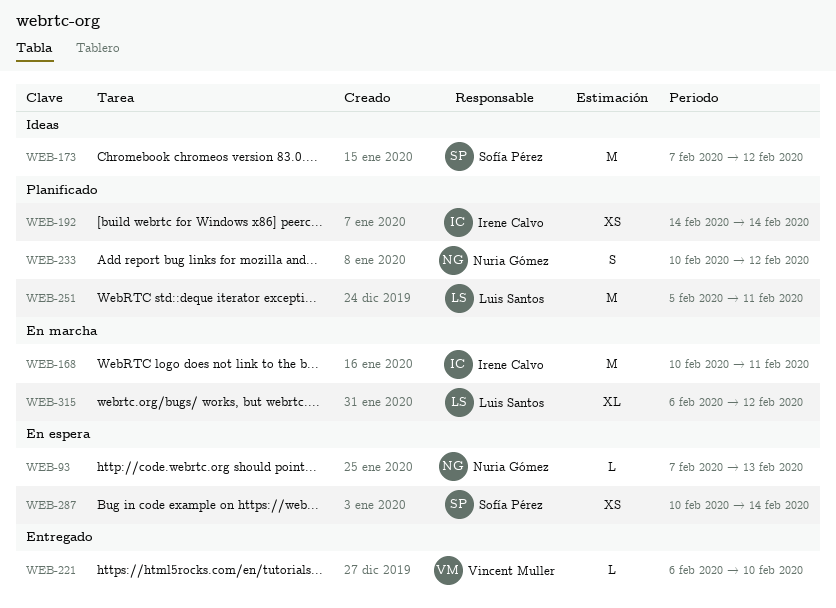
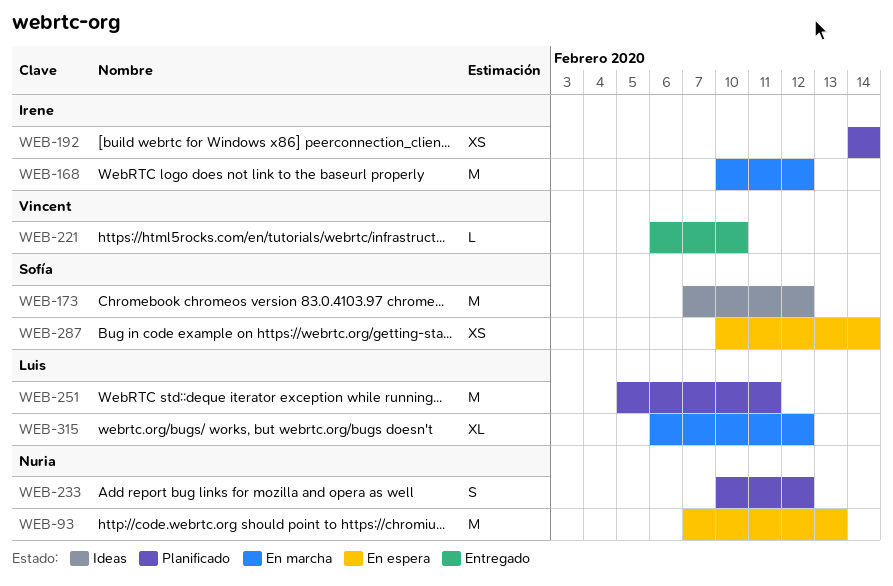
WEB-93, estimate: L -> M
WEB-168, due: Feb 11 -> Feb 12

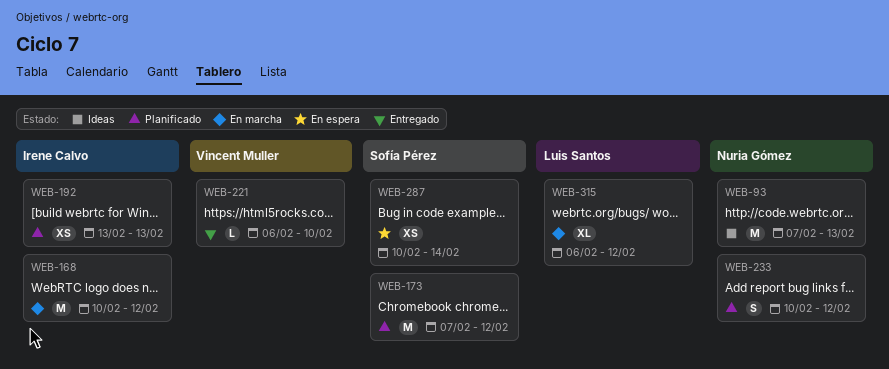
WEB-93, status: En espera -> Ideas
WEB-173, status: Ideas -> Planificado
WEB-192, start: Feb 14 -> Feb 13
WEB-192, due: Feb 14 -> Feb 13
WEB-251: present -> none

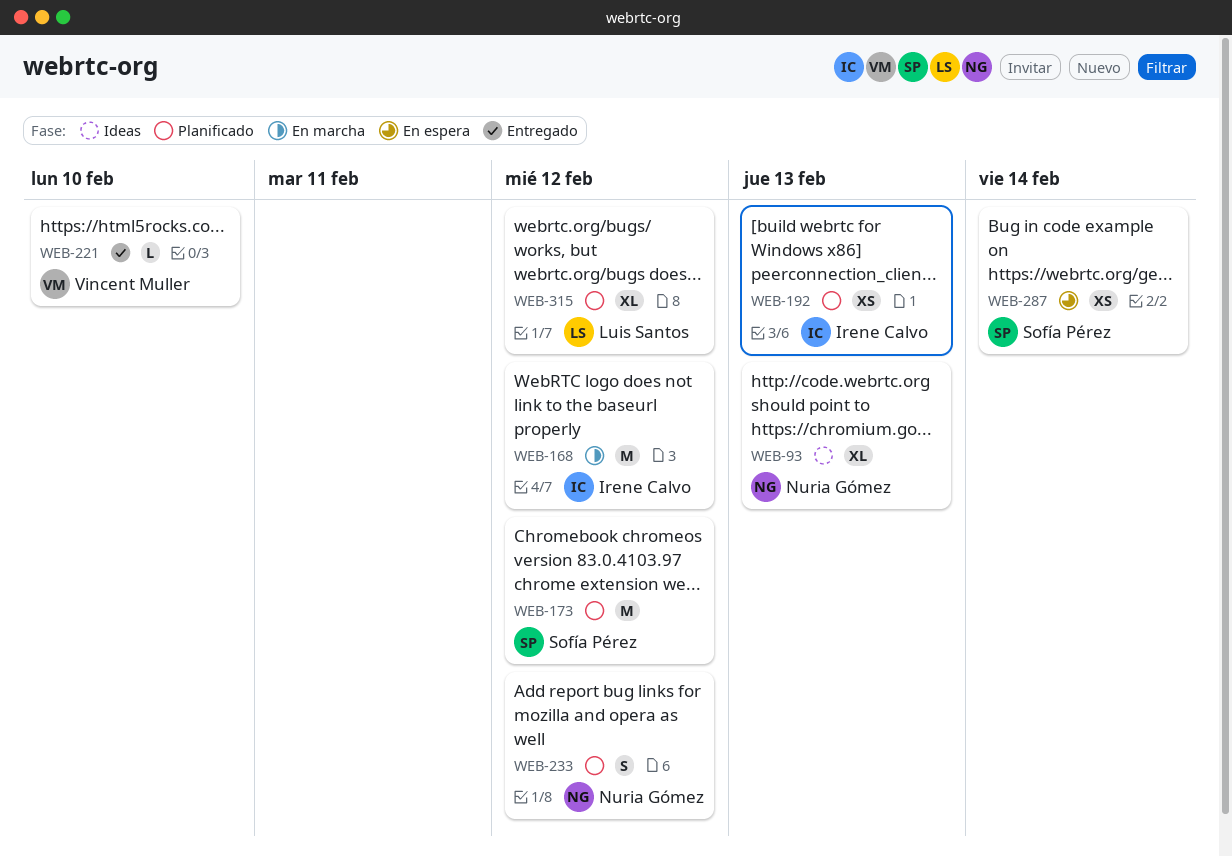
WEB-93, estimate: M -> XL
WEB-315, status: En marcha -> Planificado

